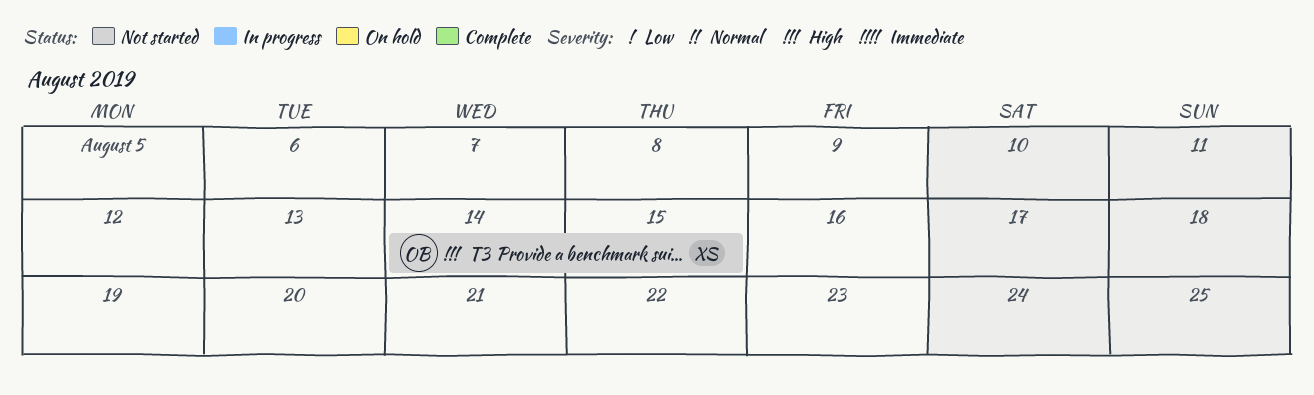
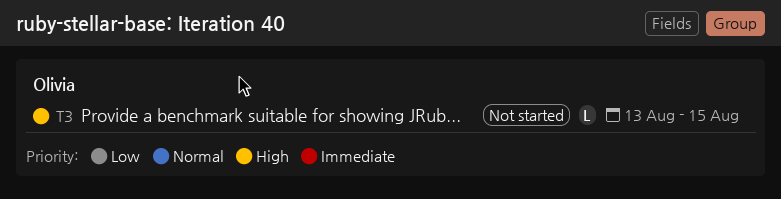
T3, estimate: XS -> L
T3, start: Aug 14 -> Aug 13

